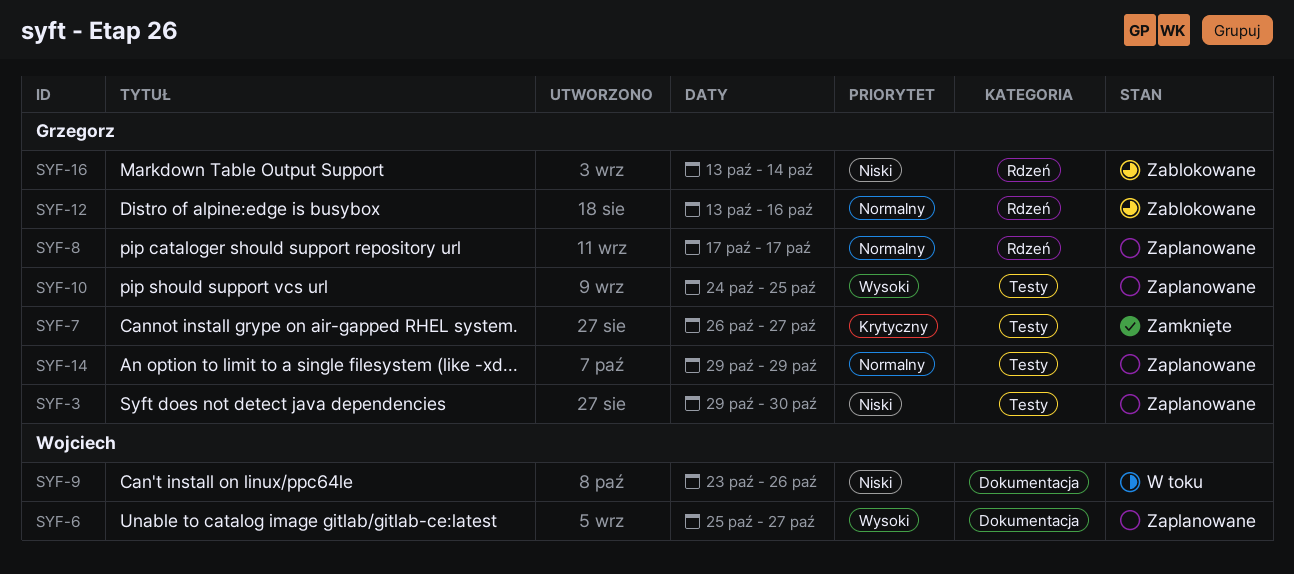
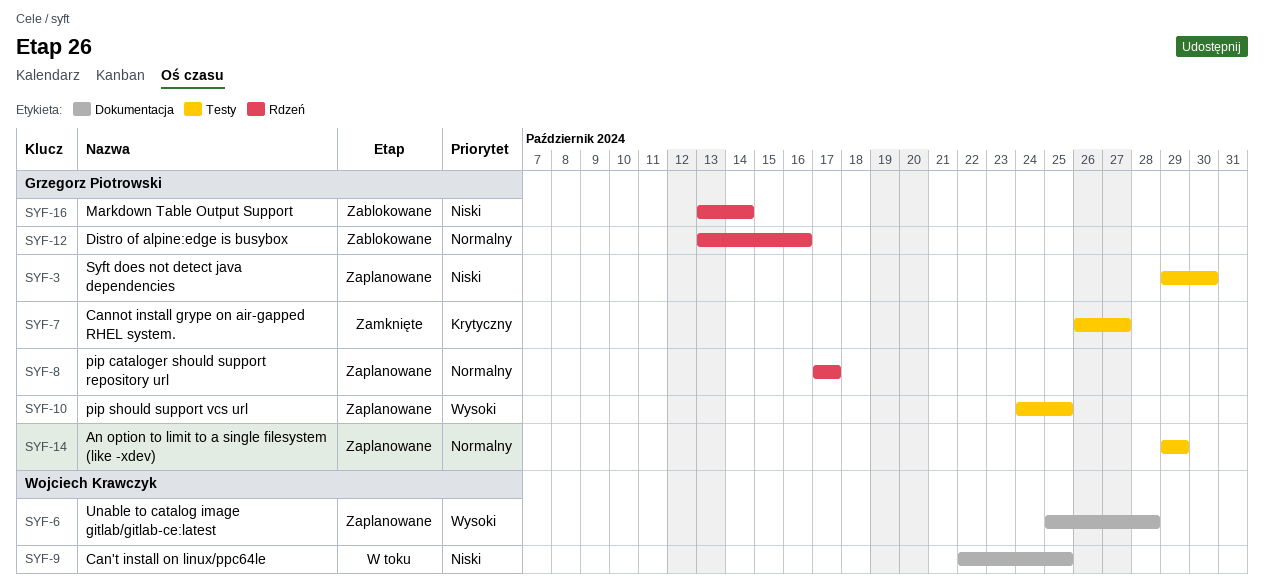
SYF-6, due: Oct 27 -> Oct 28
SYF-9, start: Oct 23 -> Oct 22
SYF-9, due: Oct 26 -> Oct 25

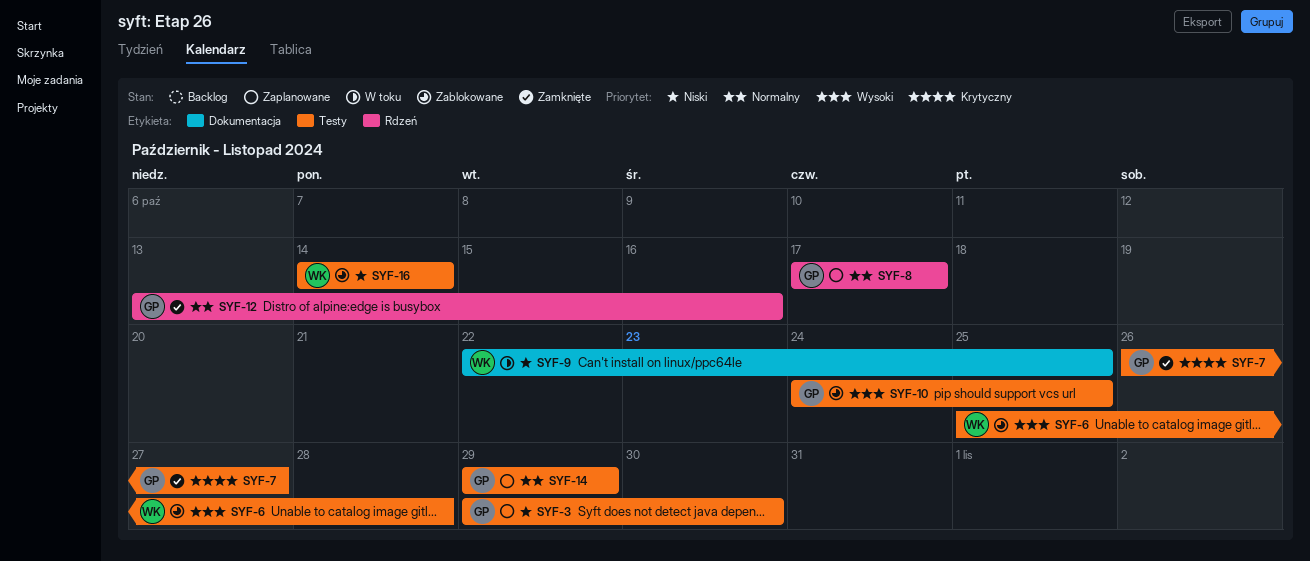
SYF-6, status: Zaplanowane -> Zablokowane
SYF-6, label: Dokumentacja -> Testy
SYF-10, status: Zaplanowane -> Zablokowane
SYF-12, status: Zablokowane -> Zamknięte
SYF-16, owner: Grzegorz Piotrowski -> Wojciech Krawczyk
SYF-16, label: Rdzeń -> Testy
SYF-16, start: Oct 13 -> Oct 14

